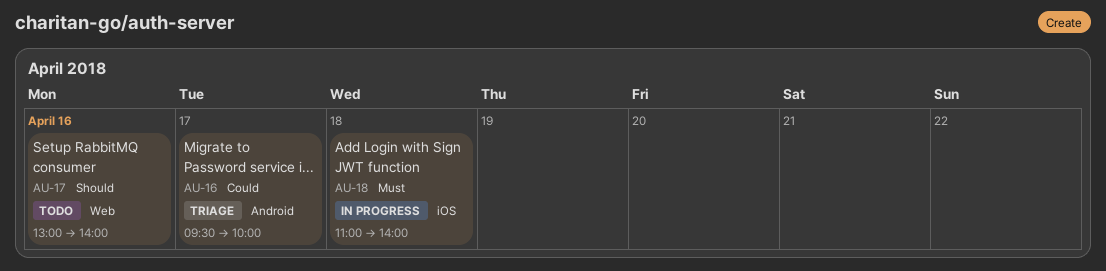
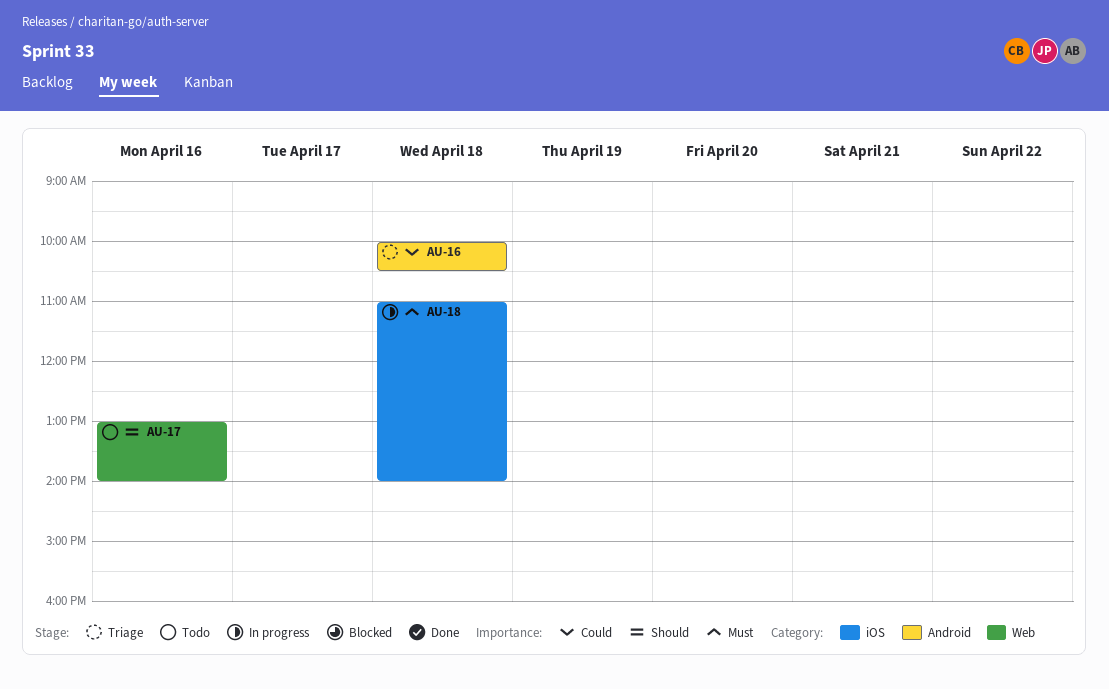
AU-16, day: Apr 17 -> Apr 18
AU-16, begins: 09:30 -> 10:00
AU-16, ends: 10:00 -> 10:30

